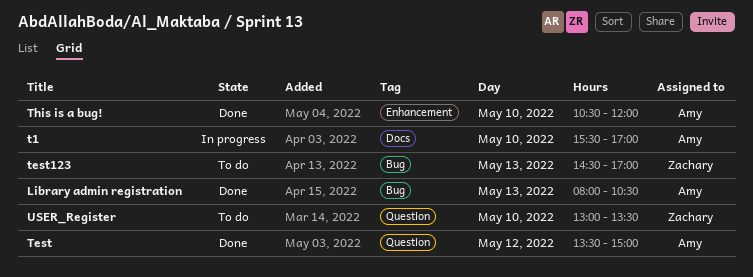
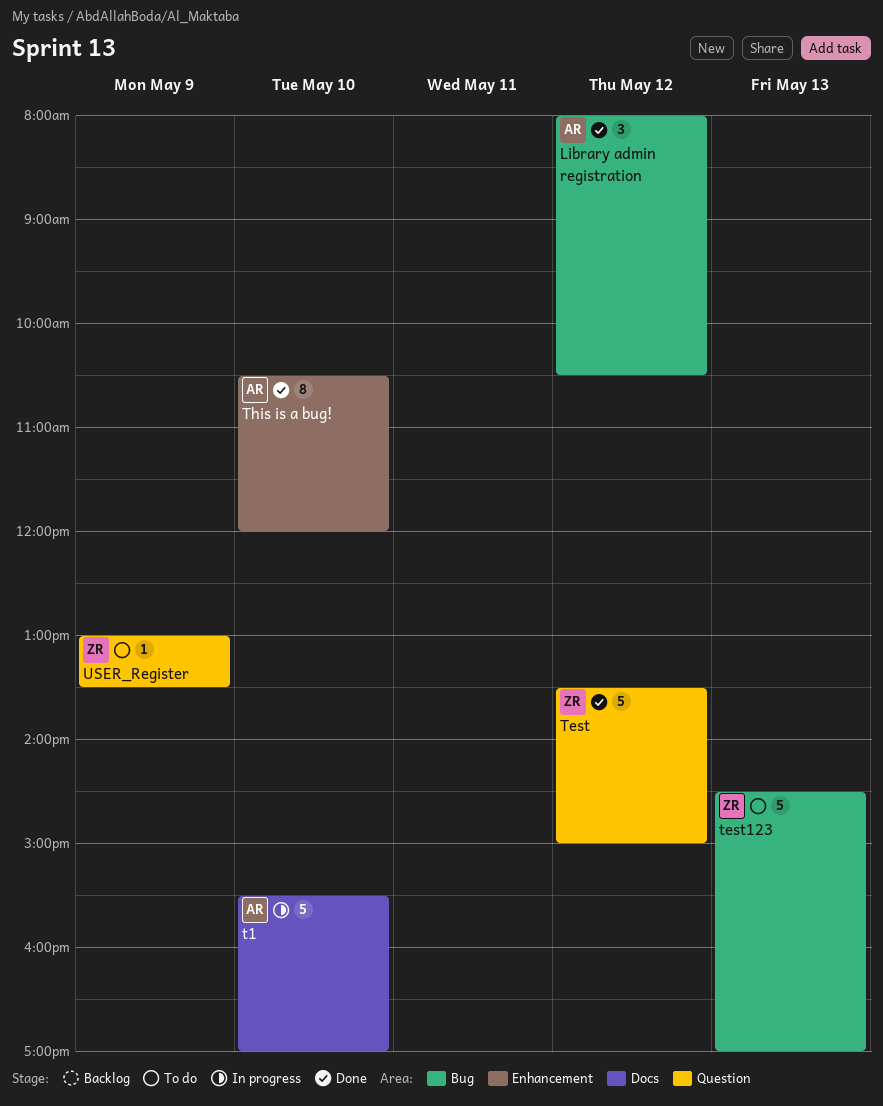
Library admin registration, day: May 13 -> May 12
Test, owner: Amy -> Zachary
USER_Register, day: May 10 -> May 9

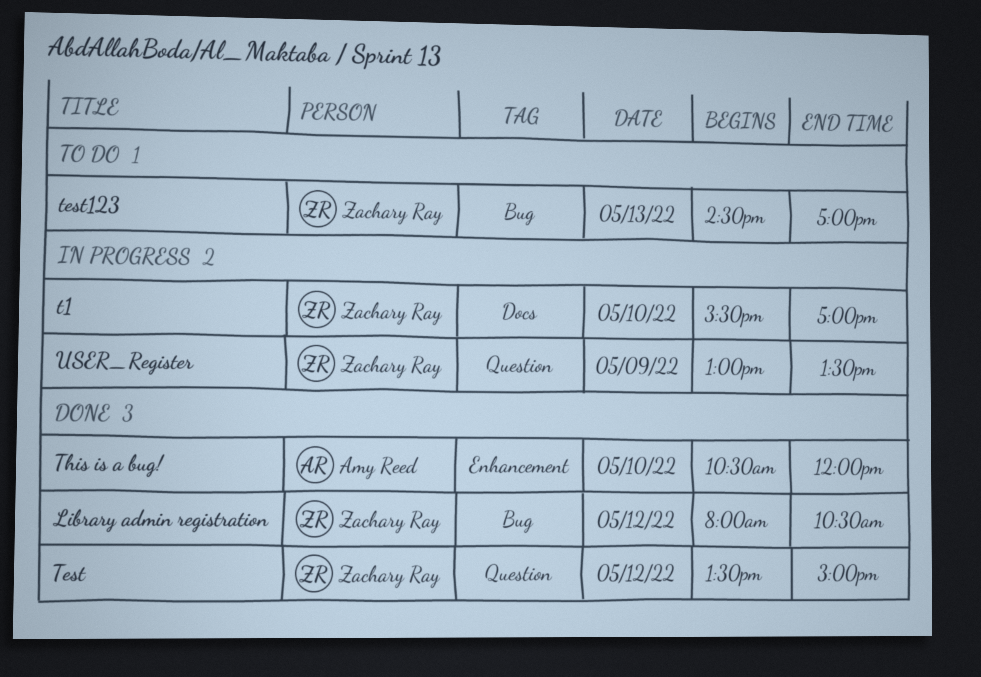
Library admin registration, owner: Amy Reed -> Zachary Ray
t1, owner: Amy Reed -> Zachary Ray
USER_Register, status: To do -> In progress

